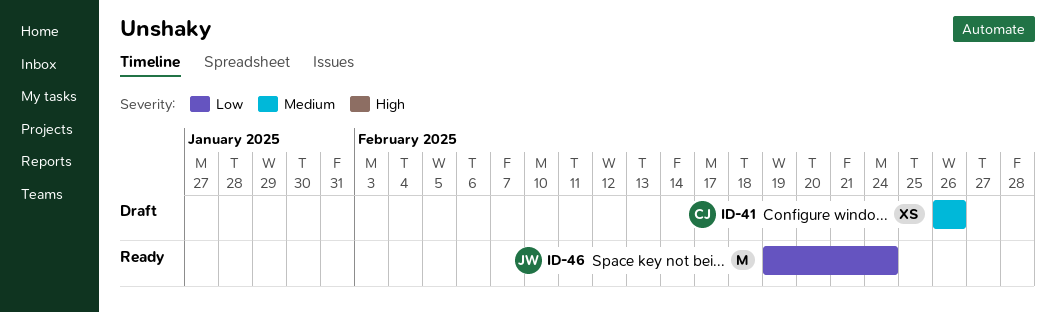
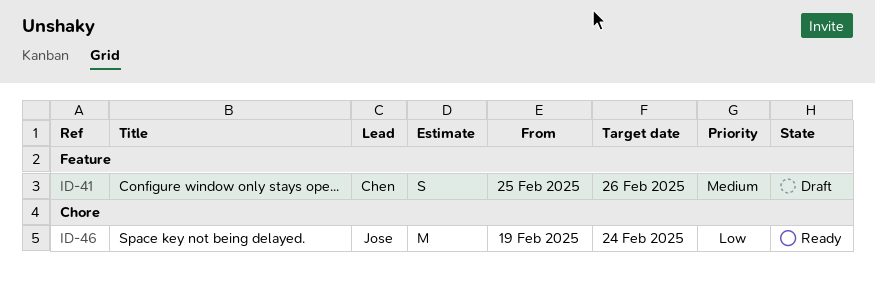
ID-41, estimate: XS -> S
ID-41, start: Feb 26 -> Feb 25

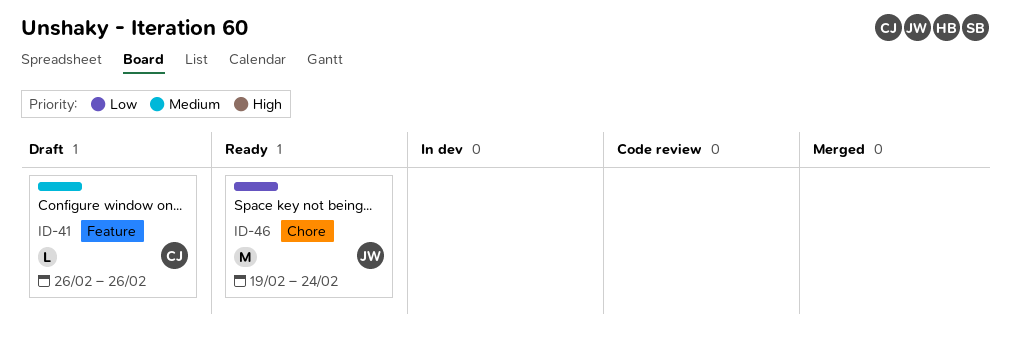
ID-41, estimate: S -> L
ID-41, start: Feb 25 -> Feb 26

